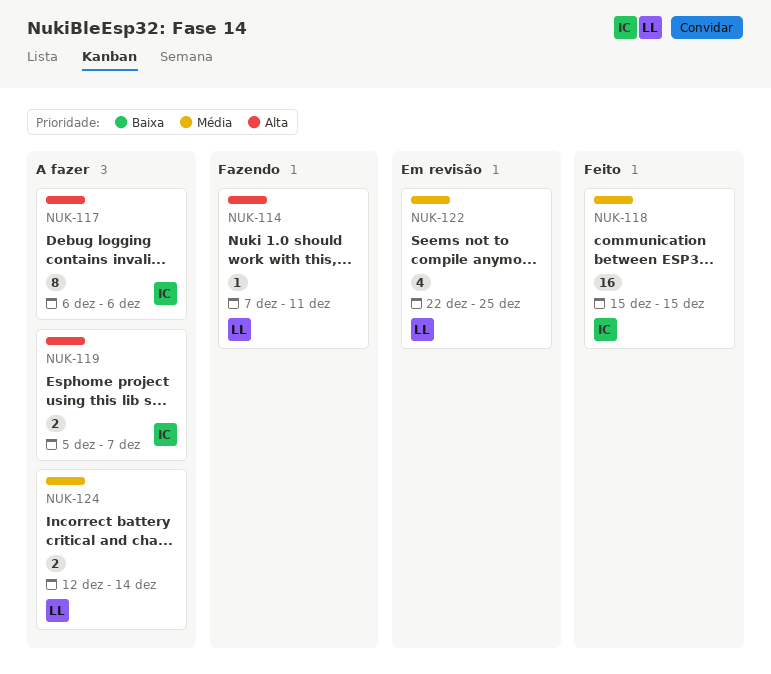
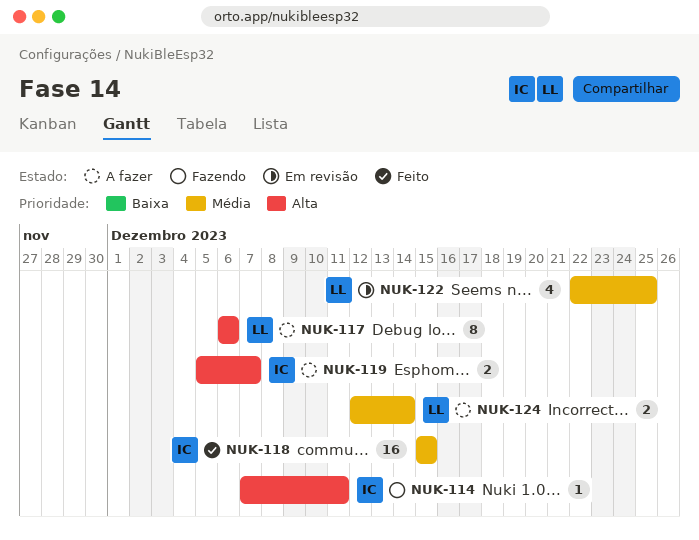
NUK-114, owner: LL -> IC
NUK-117, owner: IC -> LL

